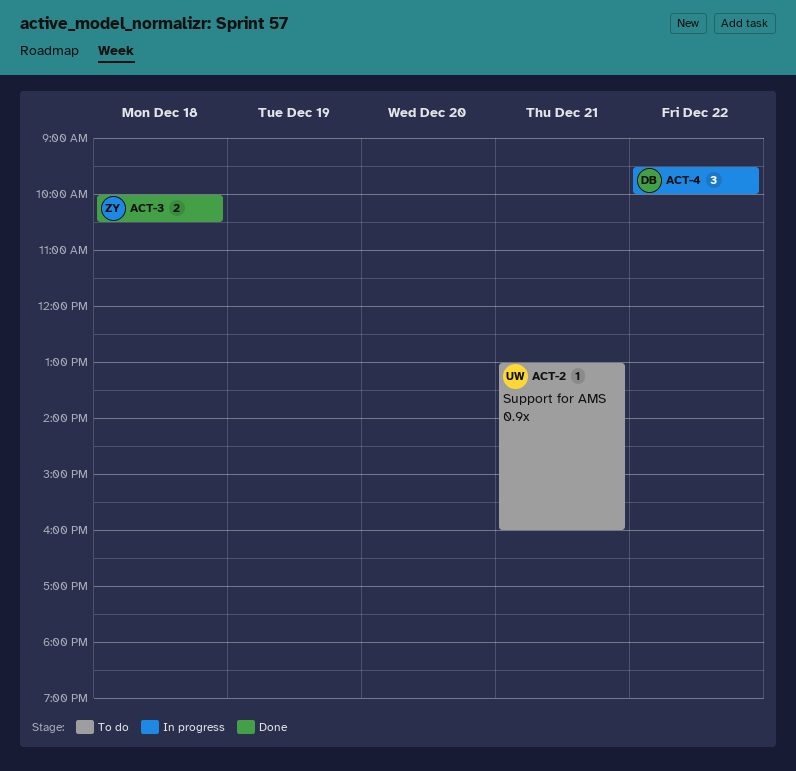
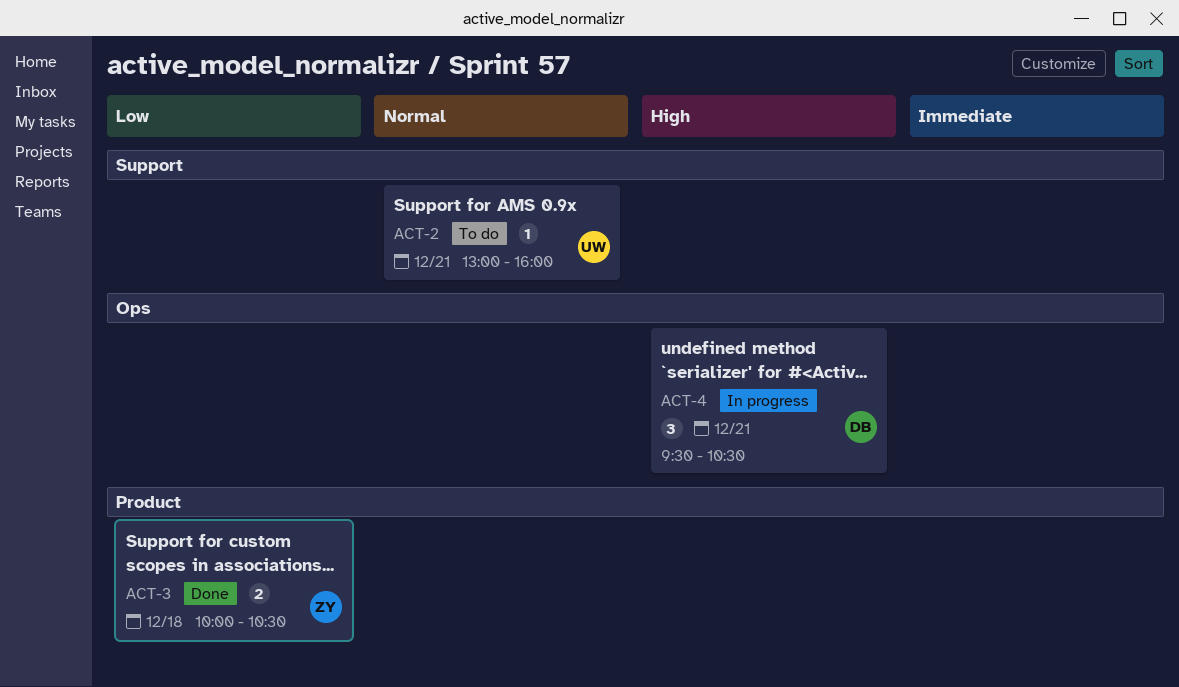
ACT-4, day: Dec 22 -> Dec 21
ACT-4, ends: 10:00 -> 10:30

